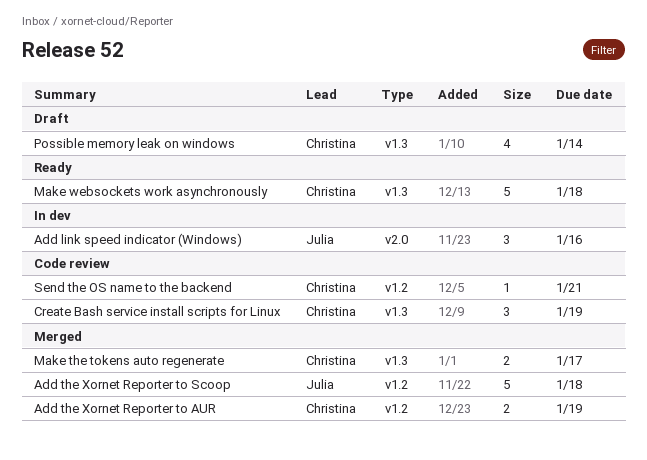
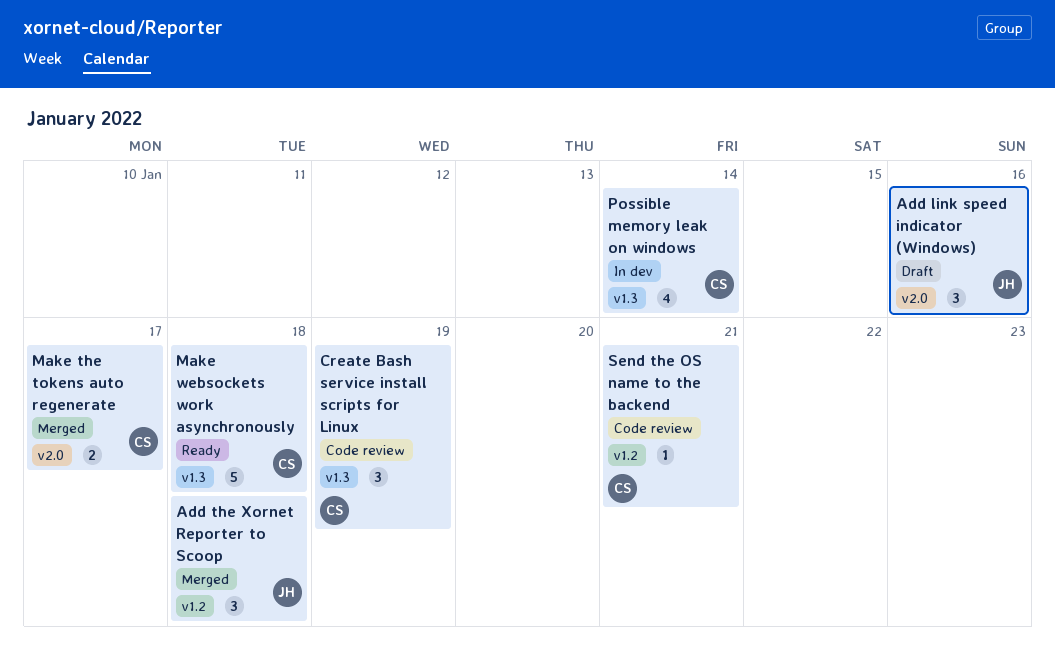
Add link speed indicator (Windows), status: In dev -> Draft
Add the Xornet Reporter to AUR: present -> none
Add the Xornet Reporter to Scoop, estimate: 5 -> 3
Make the tokens auto regenerate, label: v1.3 -> v2.0
Possible memory leak on windows, status: Draft -> In dev

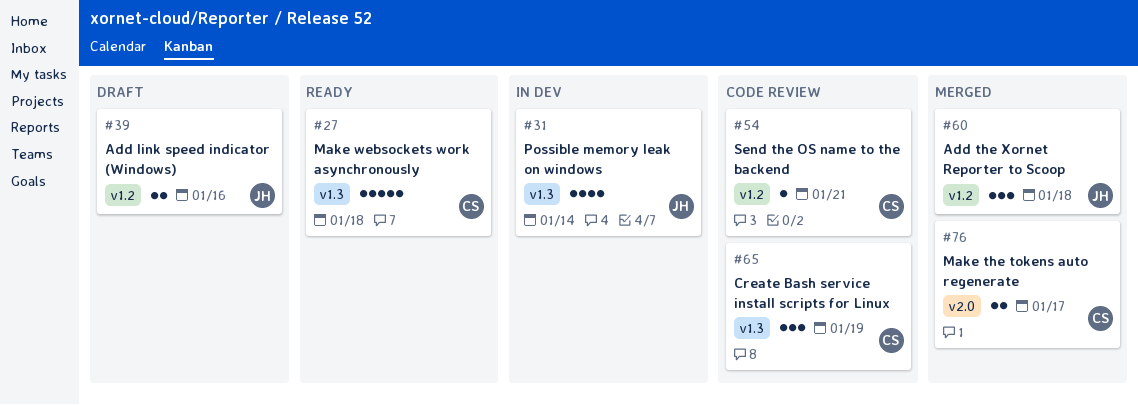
Add link speed indicator (Windows), label: v2.0 -> v1.2
Add link speed indicator (Windows), estimate: 3 -> 2
Possible memory leak on windows, owner: CS -> JH

